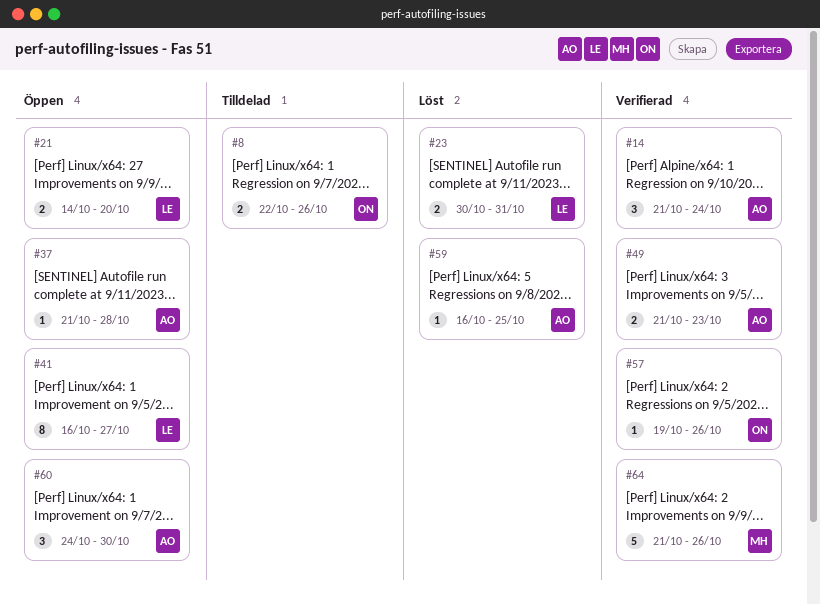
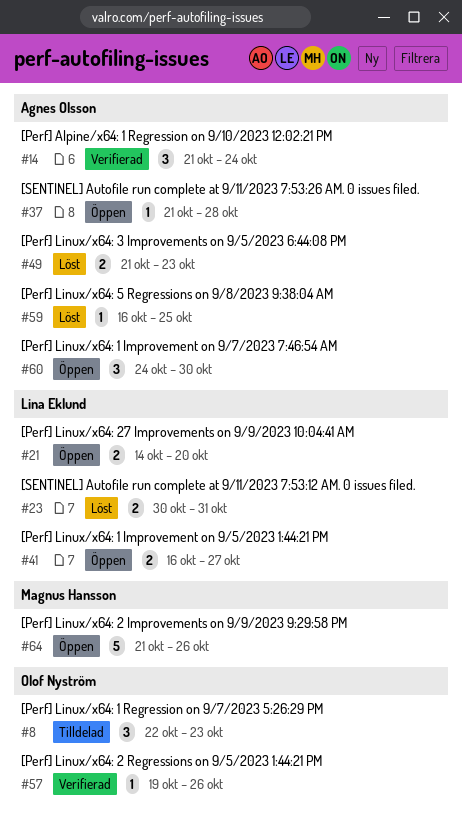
#8, estimate: 2 -> 3
#8, due: Oct 26 -> Oct 23
#41, estimate: 8 -> 2
#49, status: Verifierad -> Löst
#64, status: Verifierad -> Öppen

